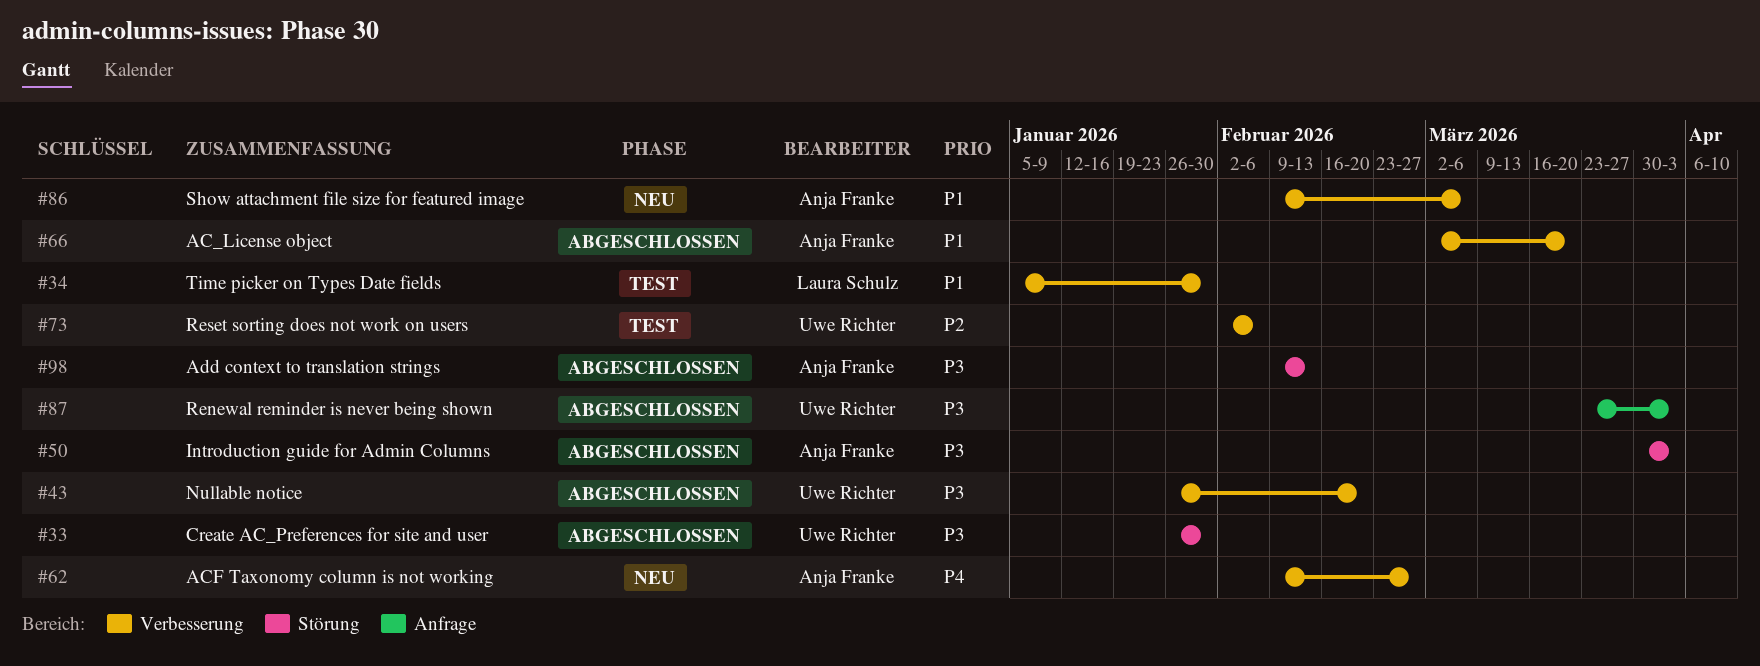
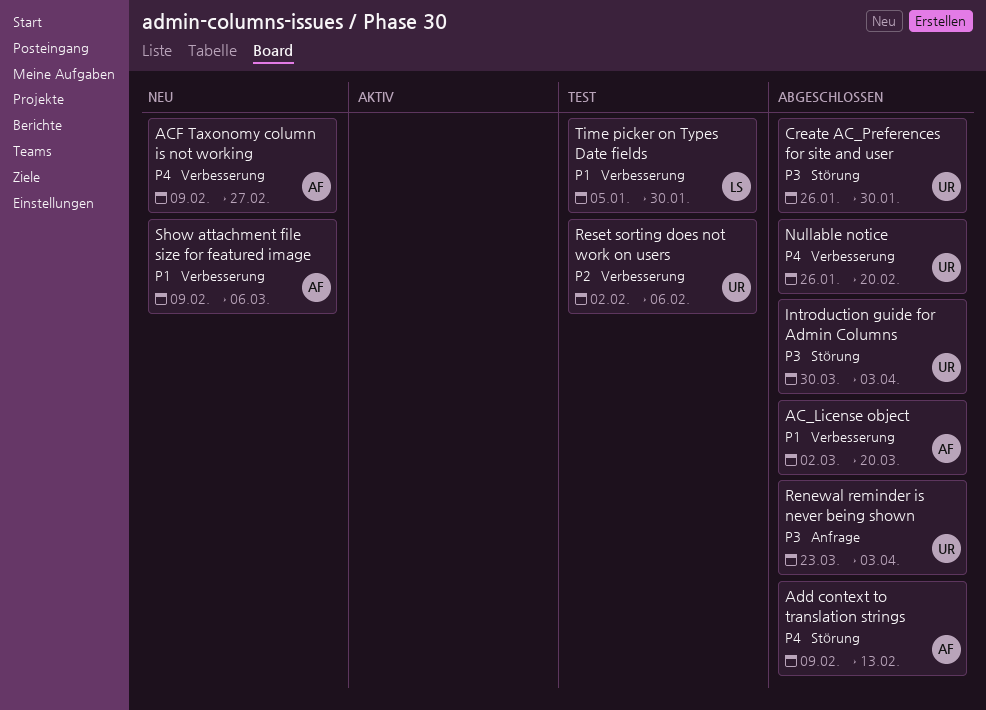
Add context to translation strings, priority: P3 -> P4
Introduction guide for Admin Columns, owner: Anja Franke -> Uwe Richter
Nullable notice, priority: P3 -> P4

